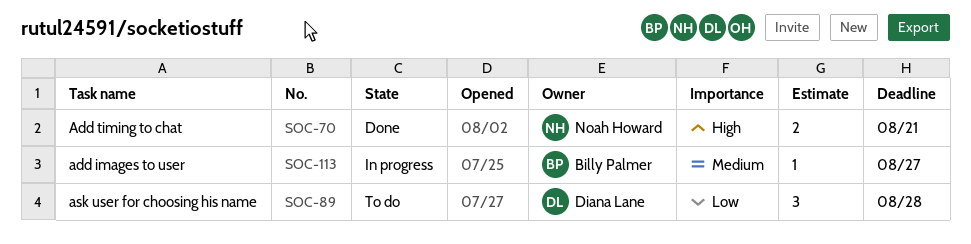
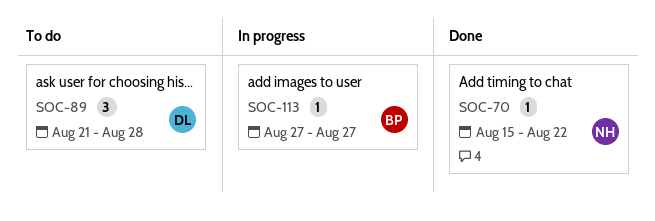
SOC-70, estimate: 2 -> 1
SOC-70, due: Aug 21 -> Aug 22

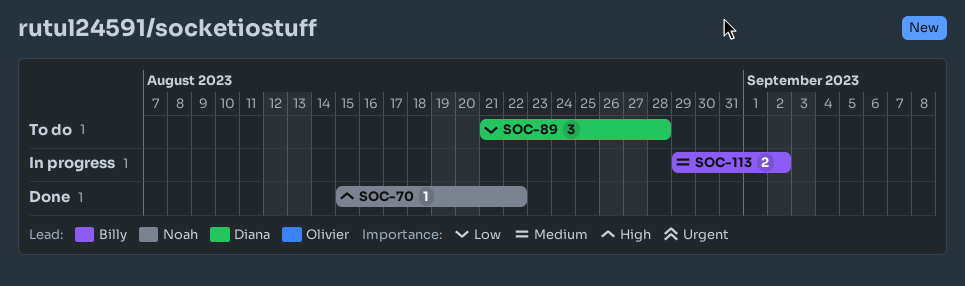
SOC-113, estimate: 1 -> 2
SOC-113, start: Aug 27 -> Aug 29
SOC-113, due: Aug 27 -> Sep 2

